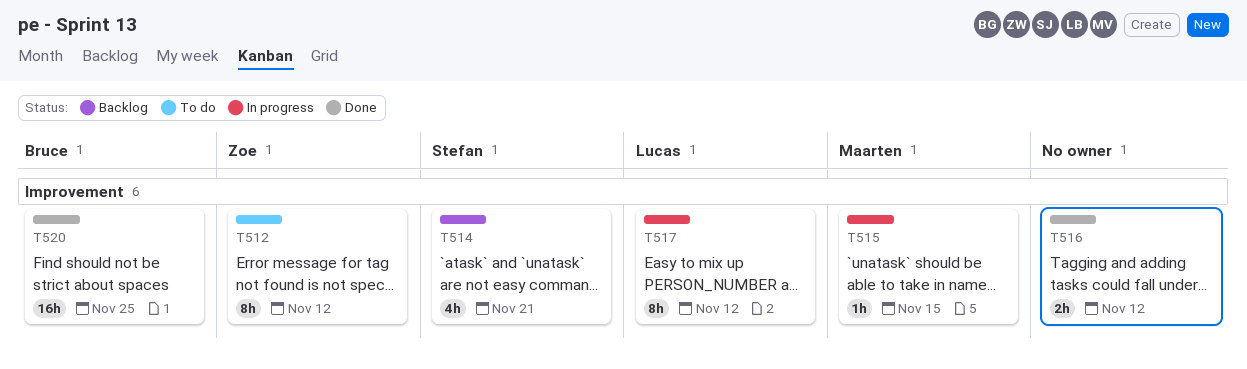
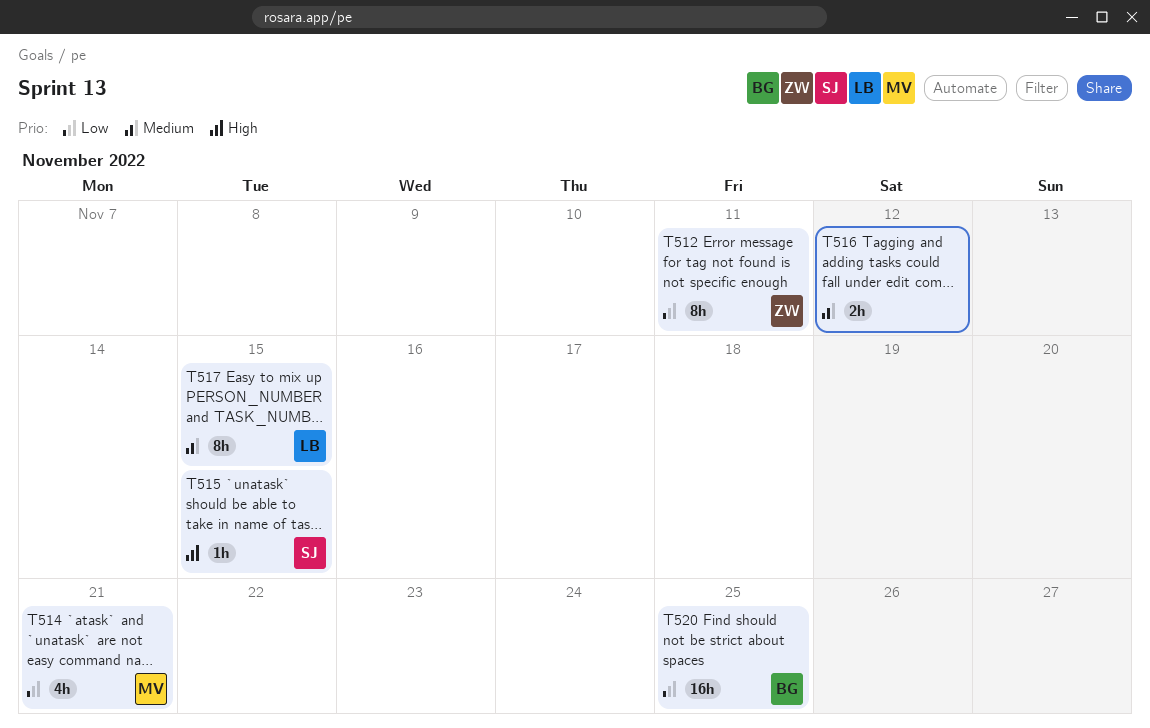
T512, due: Nov 12 -> Nov 11
T514, owner: Stefan -> Maarten
T515, owner: Maarten -> Stefan
T517, due: Nov 12 -> Nov 15

